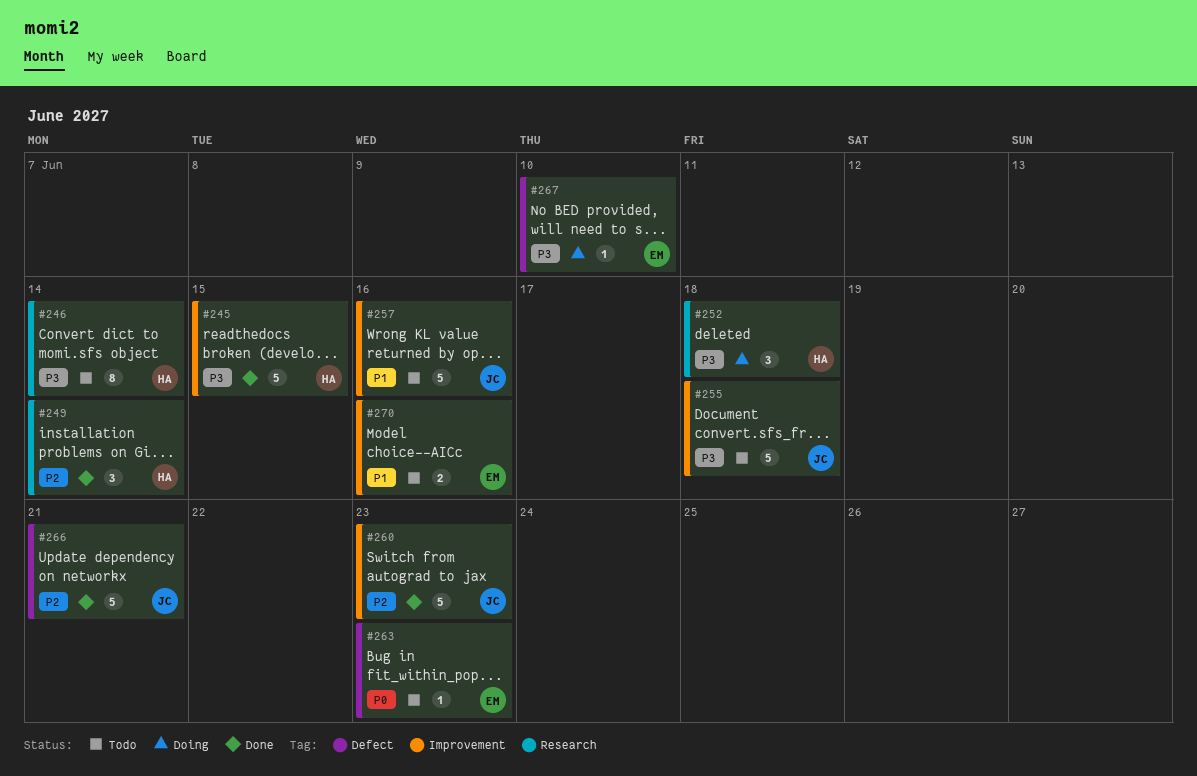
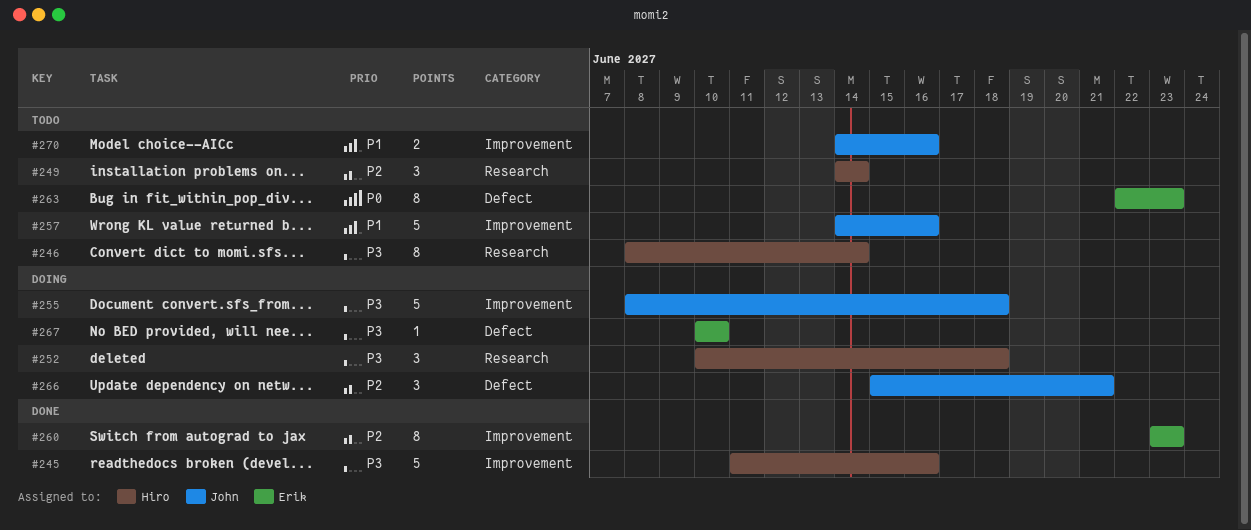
#245, due: Jun 15 -> Jun 16
#249, status: Done -> Todo
#255, status: Todo -> Doing
#260, owner: John -> Erik
#260, estimate: 5 -> 8
#263, estimate: 1 -> 8
#266, status: Done -> Doing
#266, estimate: 5 -> 3
#270, owner: Erik -> John

